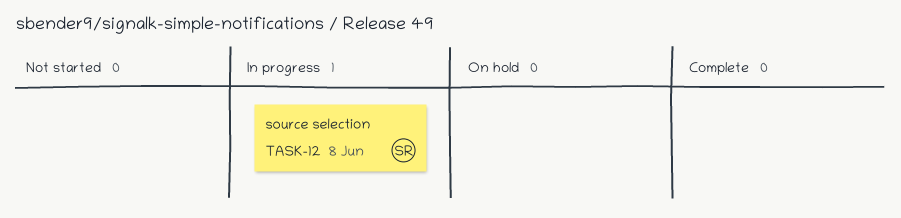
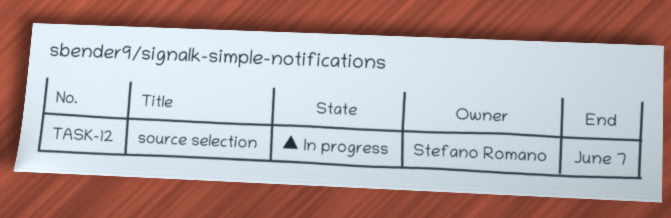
TASK-12, due: Jun 8 -> Jun 7

